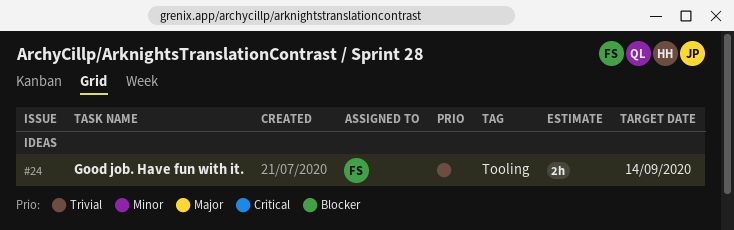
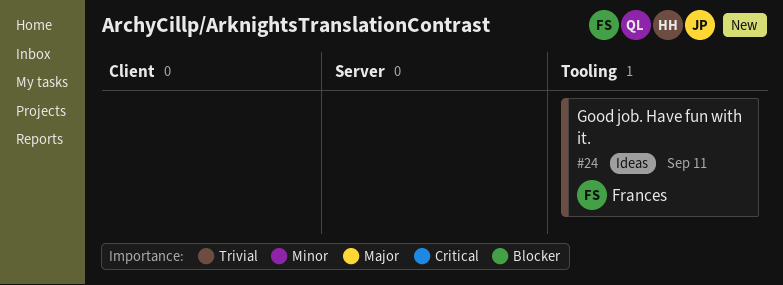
#24, due: Sep 14 -> Sep 11

